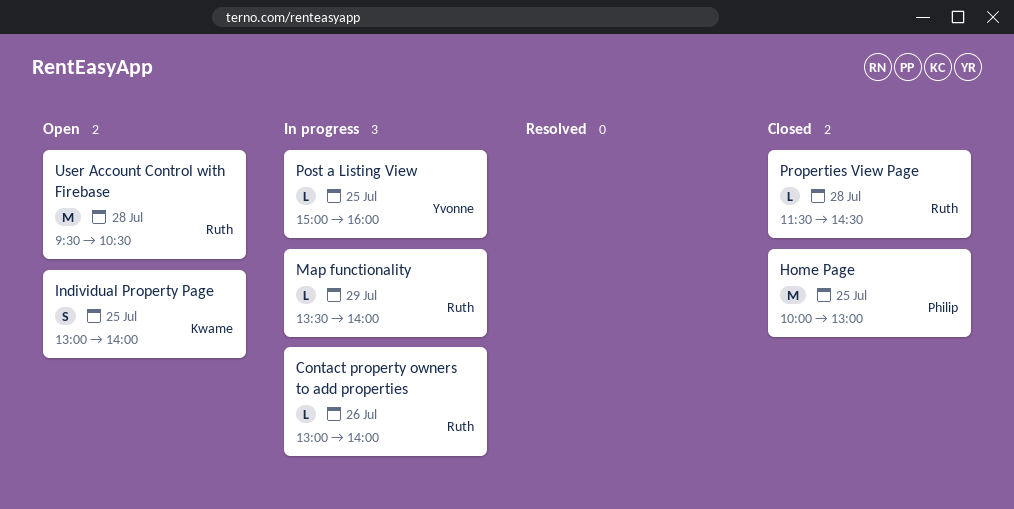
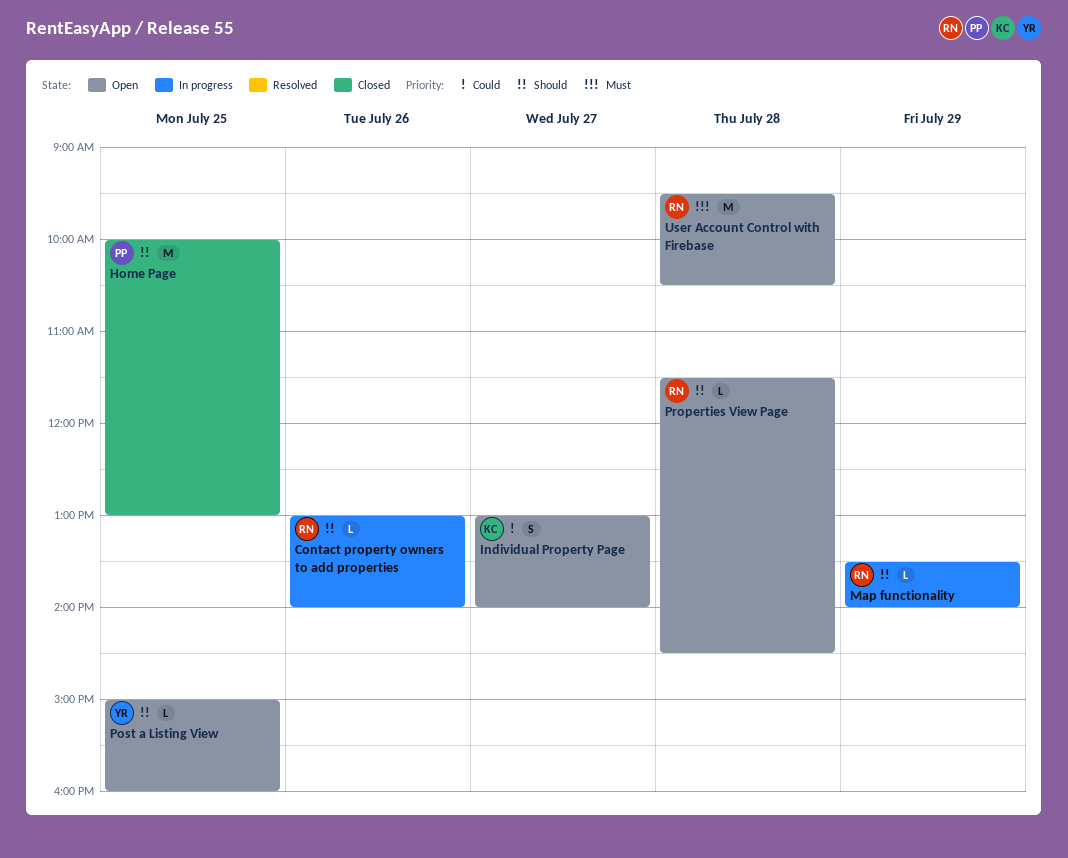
Individual Property Page, day: Jul 25 -> Jul 27
Post a Listing View, status: In progress -> Open
Properties View Page, status: Closed -> Open

